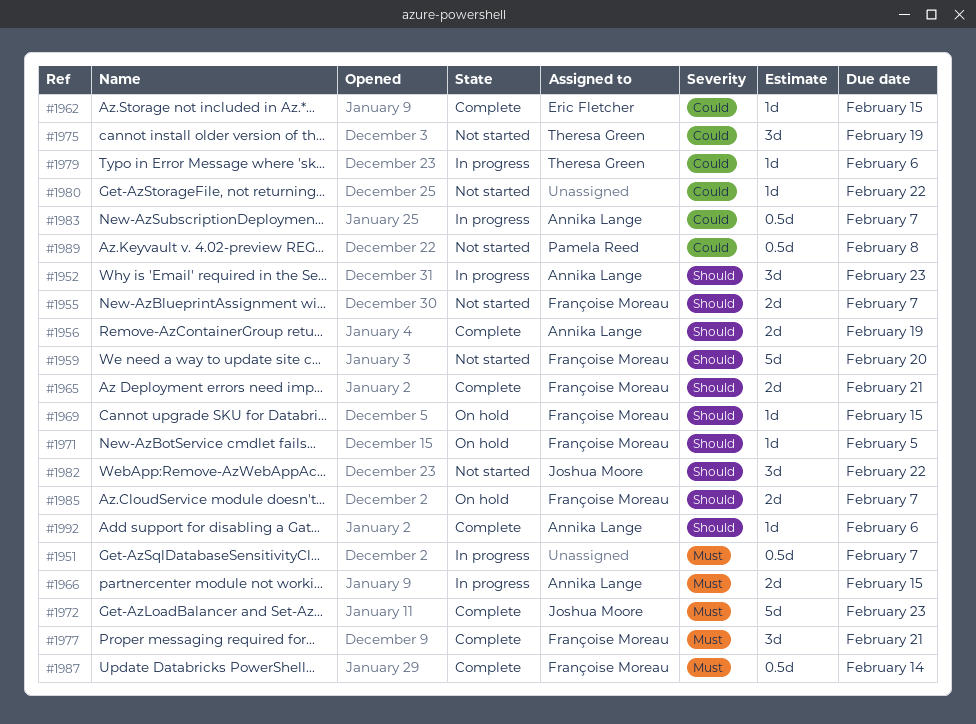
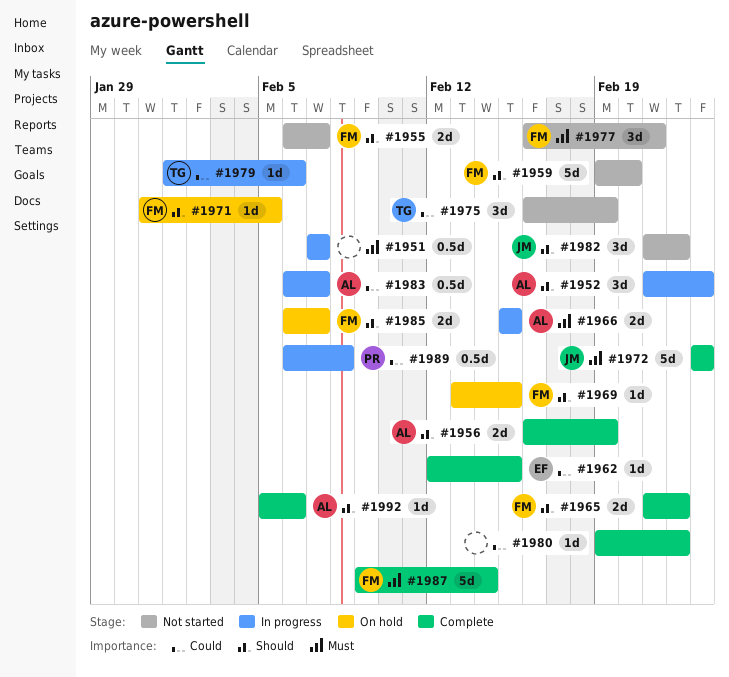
#1965, due: Feb 21 -> Feb 22
#1977, status: Complete -> Not started
#1980, status: Not started -> Complete
#1987, estimate: 0.5d -> 5d
#1989, status: Not started -> In progress

